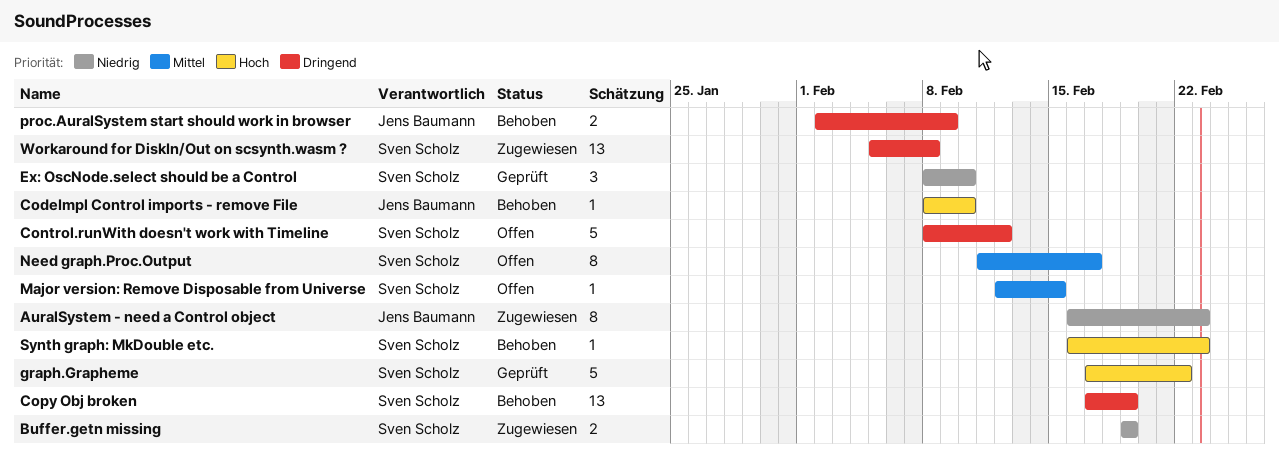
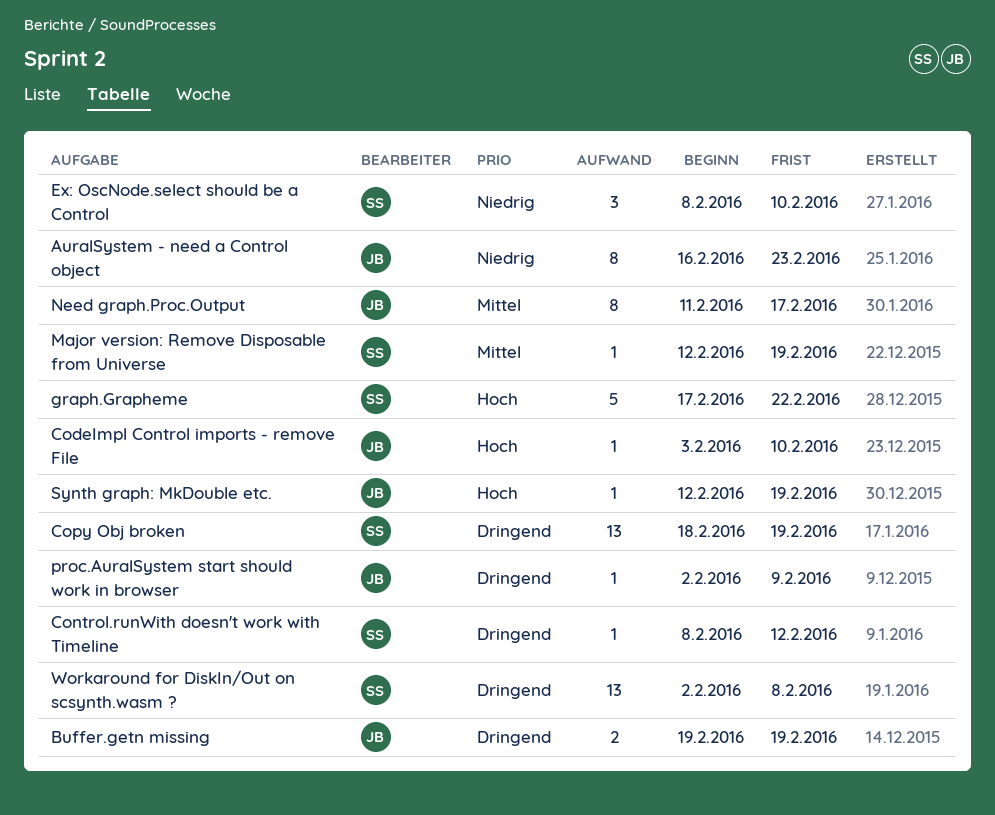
Buffer.getn missing, owner: Sven Scholz -> Jens Baumann
Buffer.getn missing, priority: Niedrig -> Dringend
CodeImpl Control imports - remove File, start: Feb 8 -> Feb 3
Control.runWith doesn't work with Timeline, estimate: 5 -> 1
Copy Obj broken, start: Feb 17 -> Feb 18
Major version: Remove Disposable from Universe, due: Feb 15 -> Feb 19
Need graph.Proc.Output, owner: Sven Scholz -> Jens Baumann
proc.AuralSystem start should work in browser, estimate: 2 -> 1
Synth graph: MkDouble etc., owner: Sven Scholz -> Jens Baumann
Synth graph: MkDouble etc., start: Feb 16 -> Feb 12
Synth graph: MkDouble etc., due: Feb 23 -> Feb 19
Workaround for DiskIn/Out on scsynth.wasm ?, start: Feb 5 -> Feb 2

